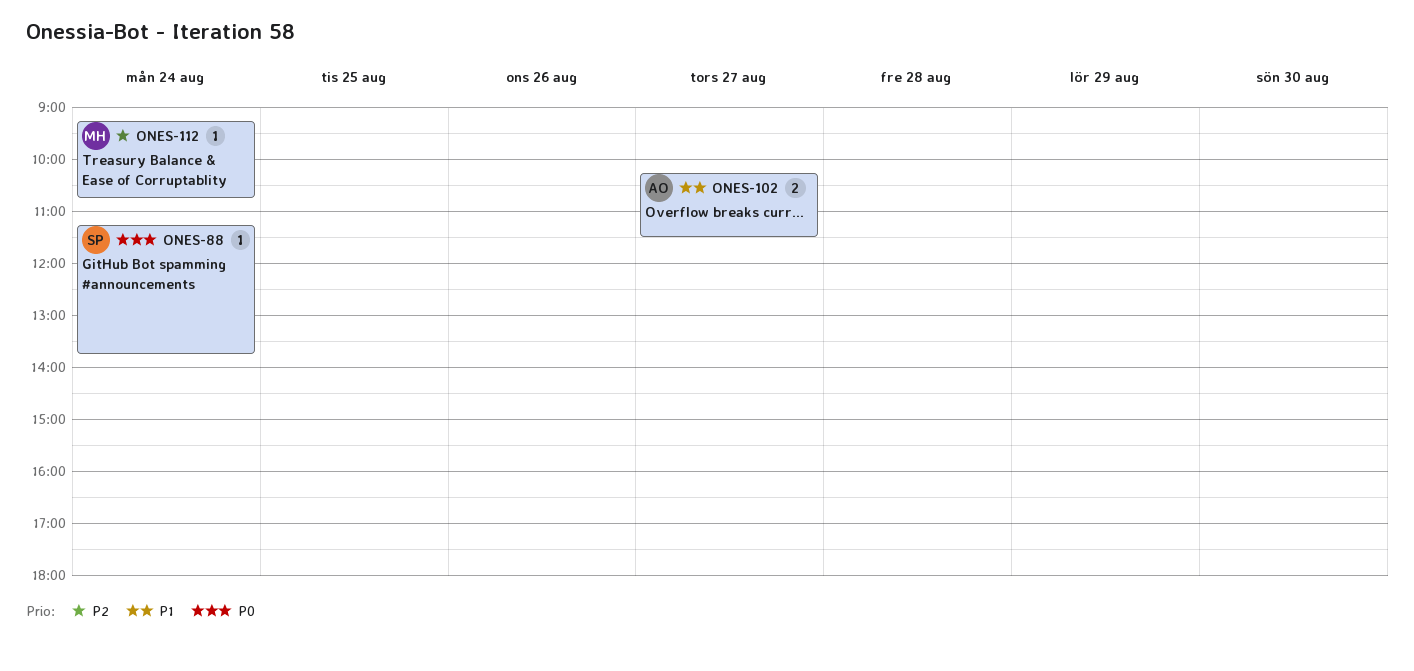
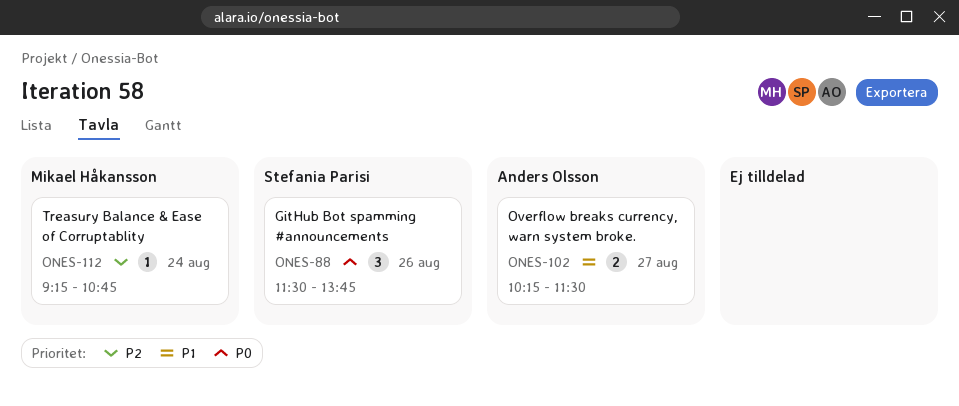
ONES-88, estimate: 1 -> 3
ONES-88, day: Aug 24 -> Aug 26
ONES-88, begins: 11:15 -> 11:30

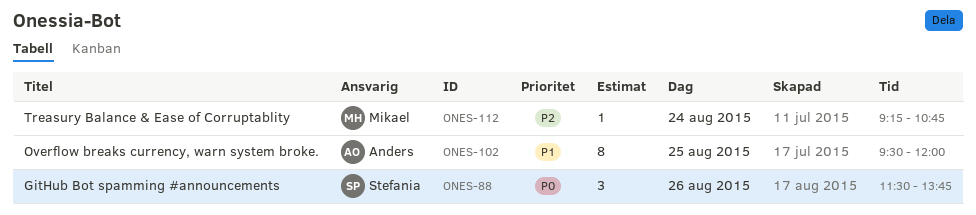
ONES-102, estimate: 2 -> 8
ONES-102, day: Aug 27 -> Aug 25
ONES-102, begins: 10:15 -> 09:30
ONES-102, ends: 11:30 -> 12:00

